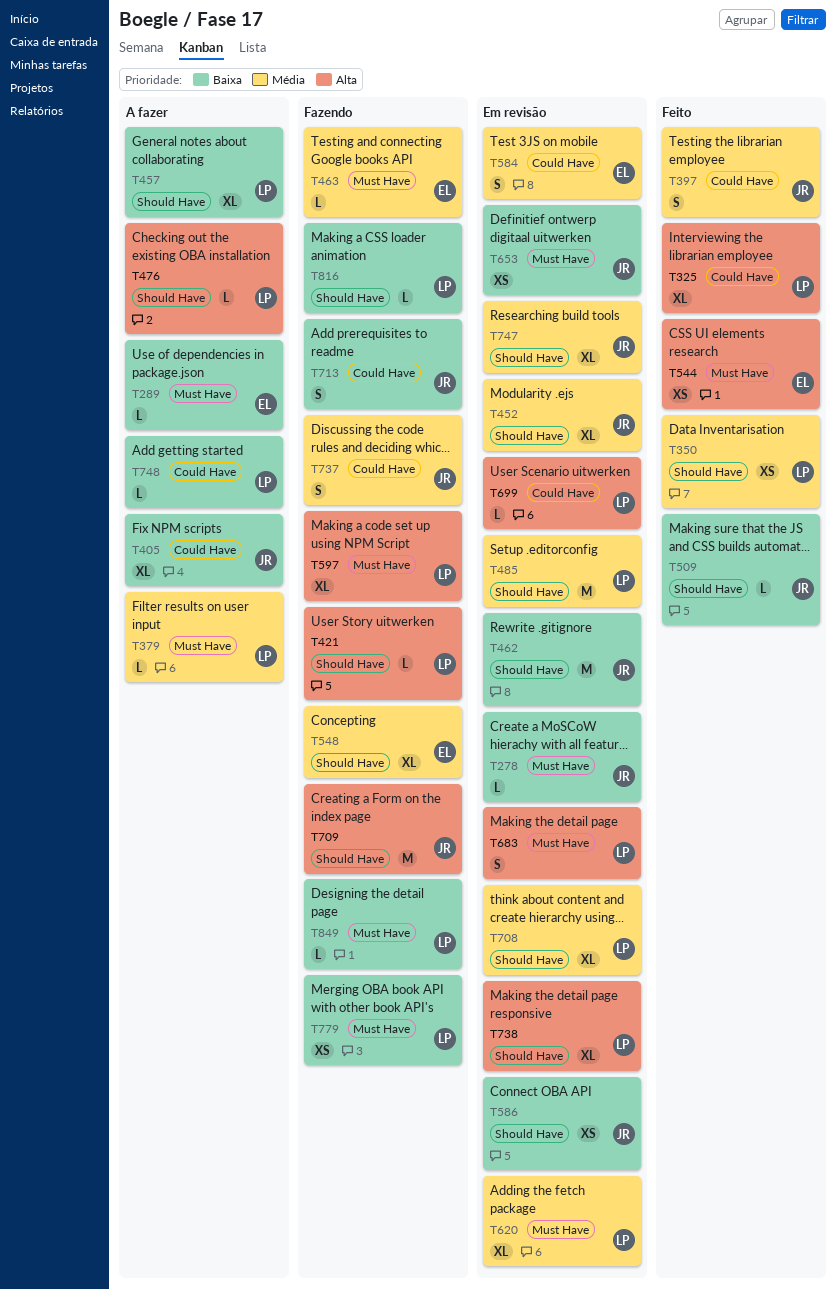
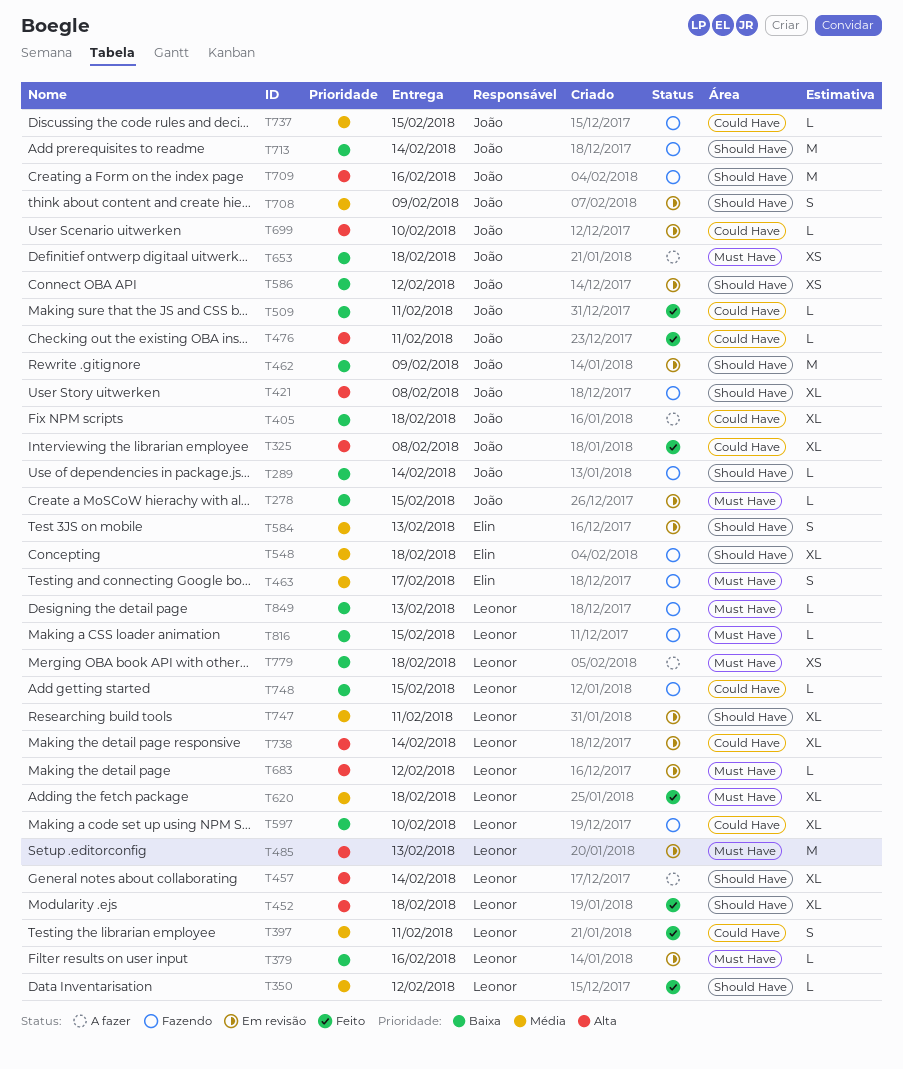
T289, status: A fazer -> Fazendo
T289, owner: Elin -> João
T289, label: Must Have -> Should Have
T325, owner: Leonor -> João
T350, estimate: XS -> L
T379, status: A fazer -> Em revisão
T379, priority: Média -> Baixa
T397, owner: João -> Leonor
T421, owner: Leonor -> João
T421, estimate: L -> XL
T452, status: Em revisão -> Feito
T452, owner: João -> Leonor
T452, priority: Média -> Alta
T457, priority: Baixa -> Alta
T463, estimate: L -> S
T476, status: A fazer -> Feito
T476, owner: Leonor -> João
T476, label: Should Have -> Could Have
T485, priority: Média -> Alta
T485, label: Should Have -> Must Have
T509, label: Should Have -> Could Have
T544: present -> none
T584, label: Could Have -> Should Have
T597, priority: Alta -> Baixa
T597, label: Must Have -> Could Have
T620, status: Em revisão -> Feito
T653, status: Em revisão -> A fazer
T683, estimate: S -> L
T699, owner: Leonor -> João
T708, owner: Leonor -> João
T708, estimate: XL -> S
T713, label: Could Have -> Should Have
T713, estimate: S -> M
T737, estimate: S -> L
T738, label: Should Have -> Could Have
T747, owner: João -> Leonor
T748, status: A fazer -> Fazendo
T779, status: Fazendo -> A fazer
T816, label: Should Have -> Must Have

